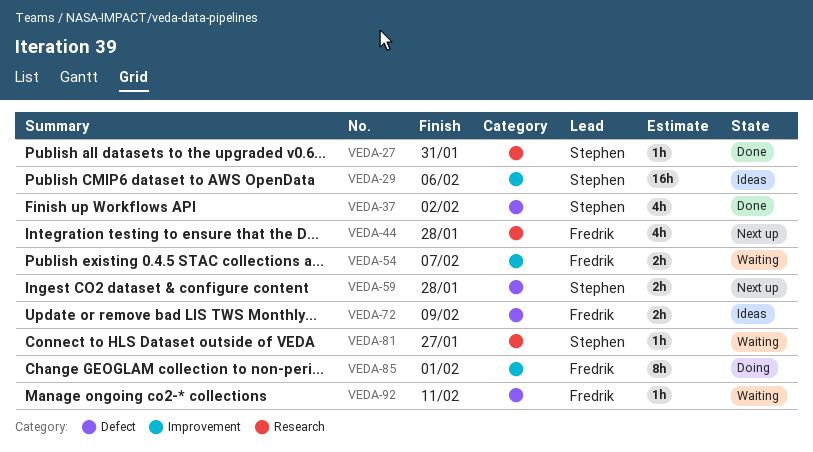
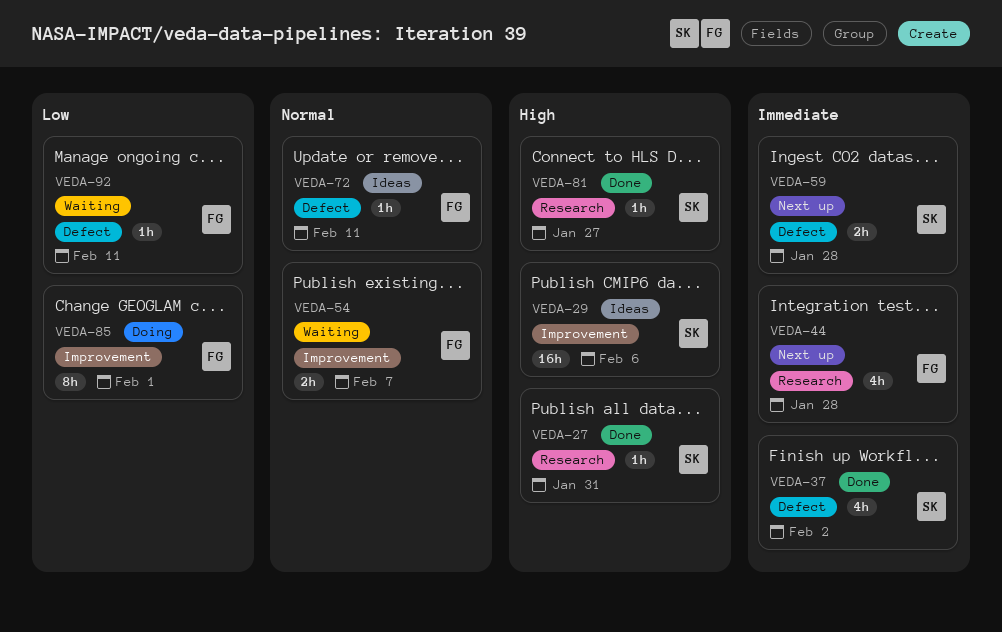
VEDA-72, estimate: 2h -> 1h
VEDA-72, due: Feb 9 -> Feb 11
VEDA-81, status: Waiting -> Done

